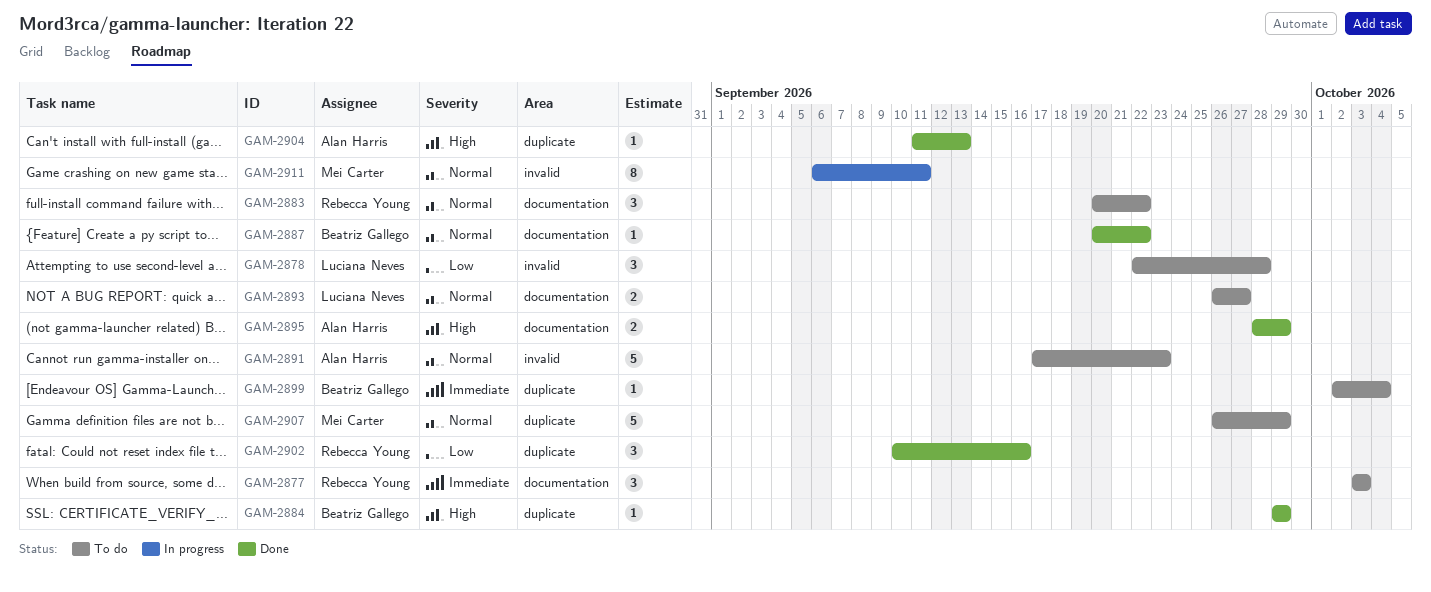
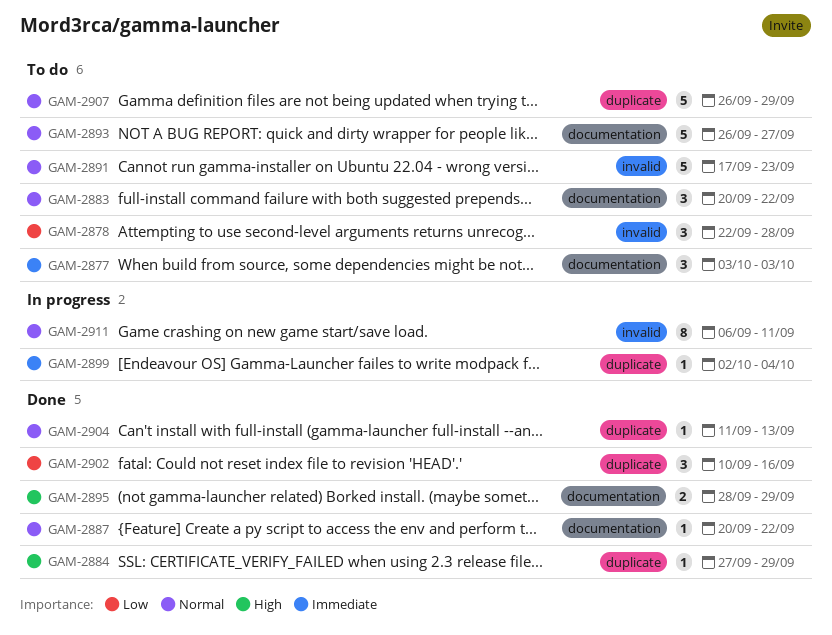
GAM-2884, start: Sep 29 -> Sep 27
GAM-2893, estimate: 2 -> 5
GAM-2899, status: To do -> In progress
GAM-2904, priority: High -> Normal

